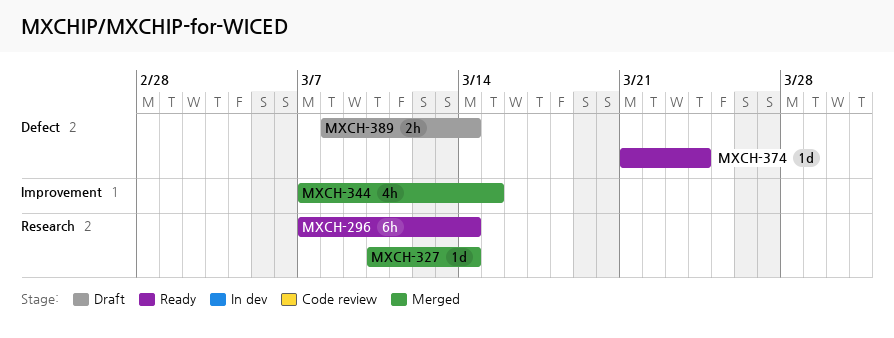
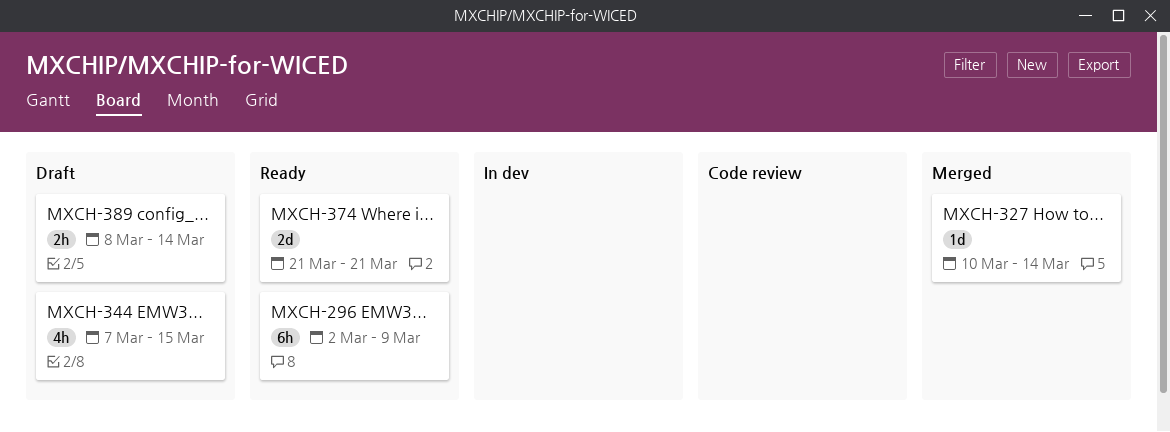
MXCH-296, start: Mar 7 -> Mar 2
MXCH-296, due: Mar 14 -> Mar 9
MXCH-344, status: Merged -> Draft
MXCH-374, estimate: 1d -> 2d
MXCH-374, due: Mar 24 -> Mar 21

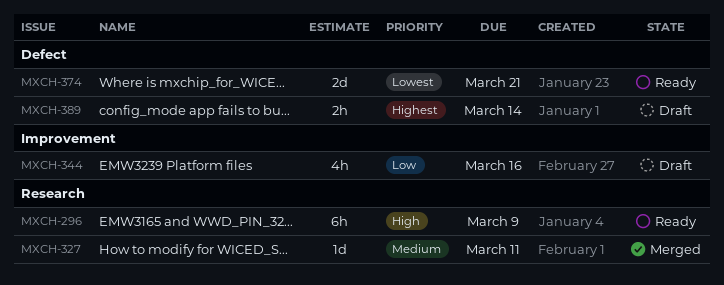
MXCH-327, due: Mar 14 -> Mar 11
MXCH-344, due: Mar 15 -> Mar 16

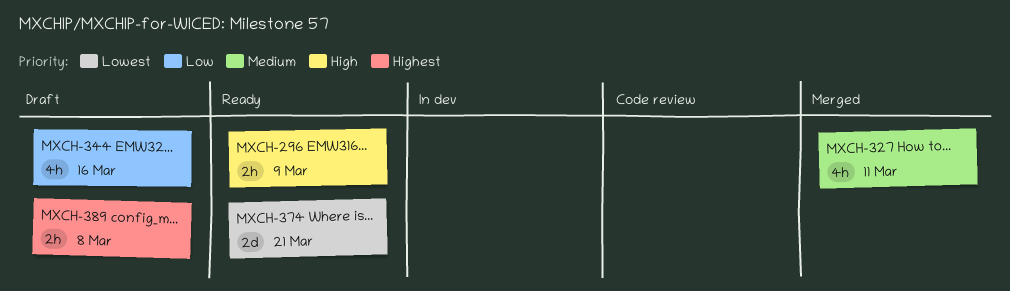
MXCH-296, estimate: 6h -> 2h
MXCH-327, estimate: 1d -> 4h
MXCH-389, due: Mar 14 -> Mar 8

